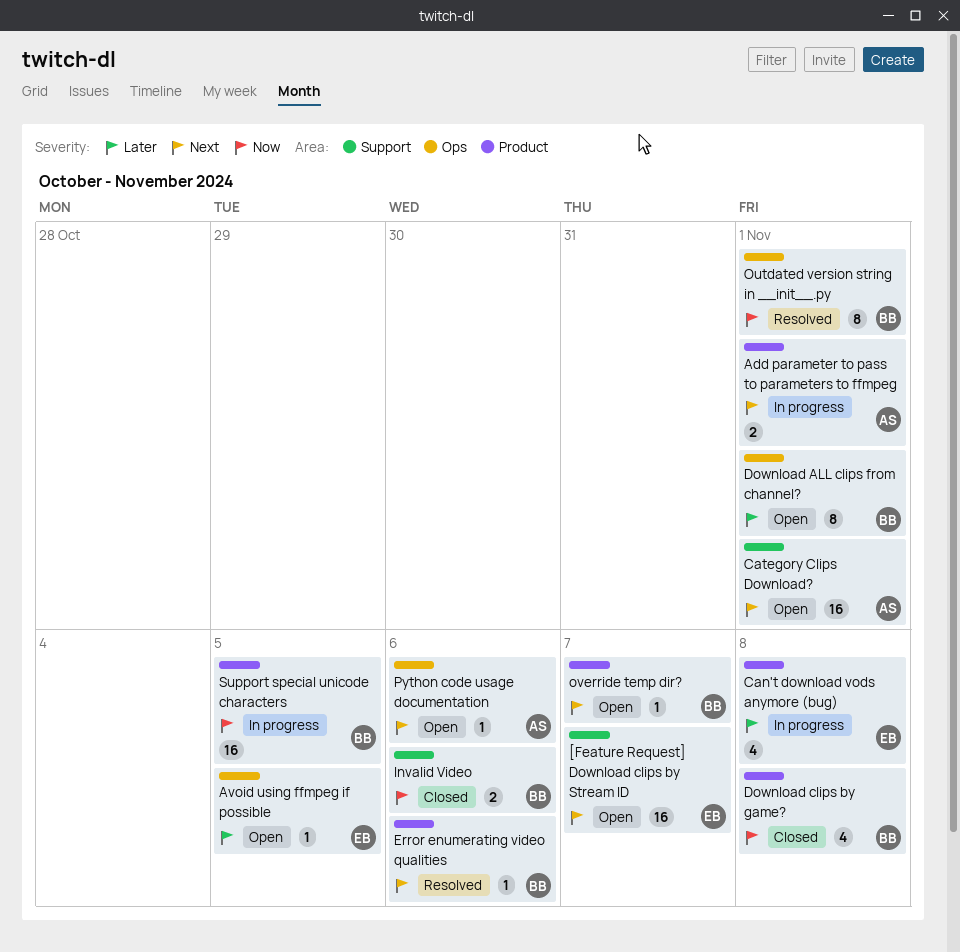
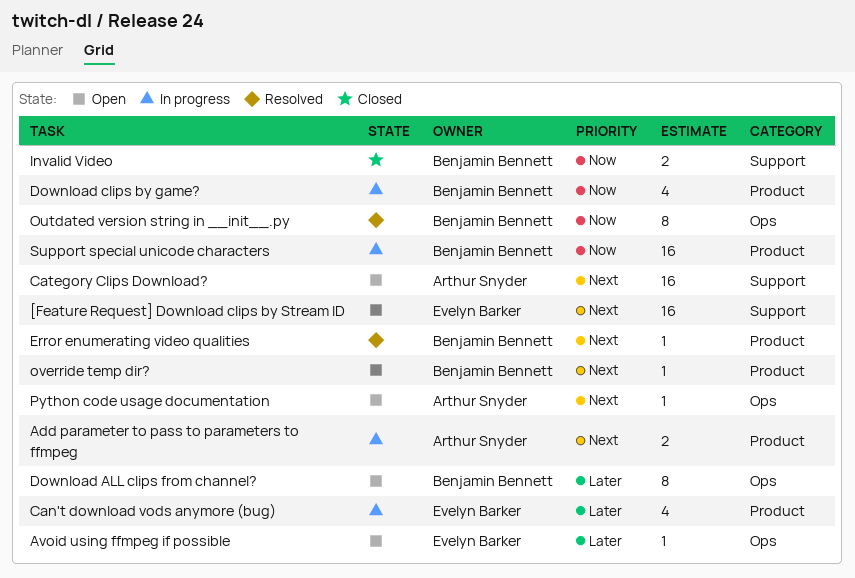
Download clips by game?, status: Closed -> In progress

